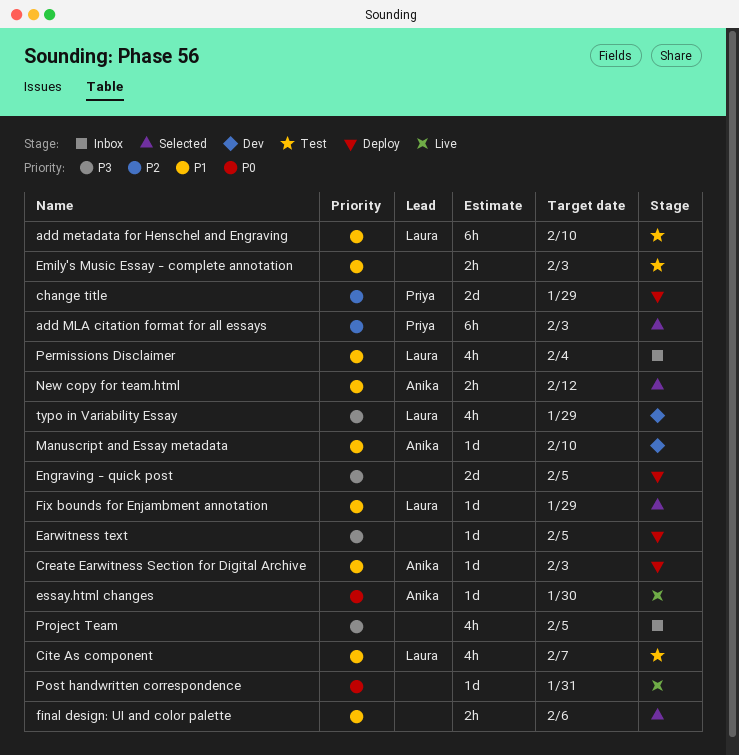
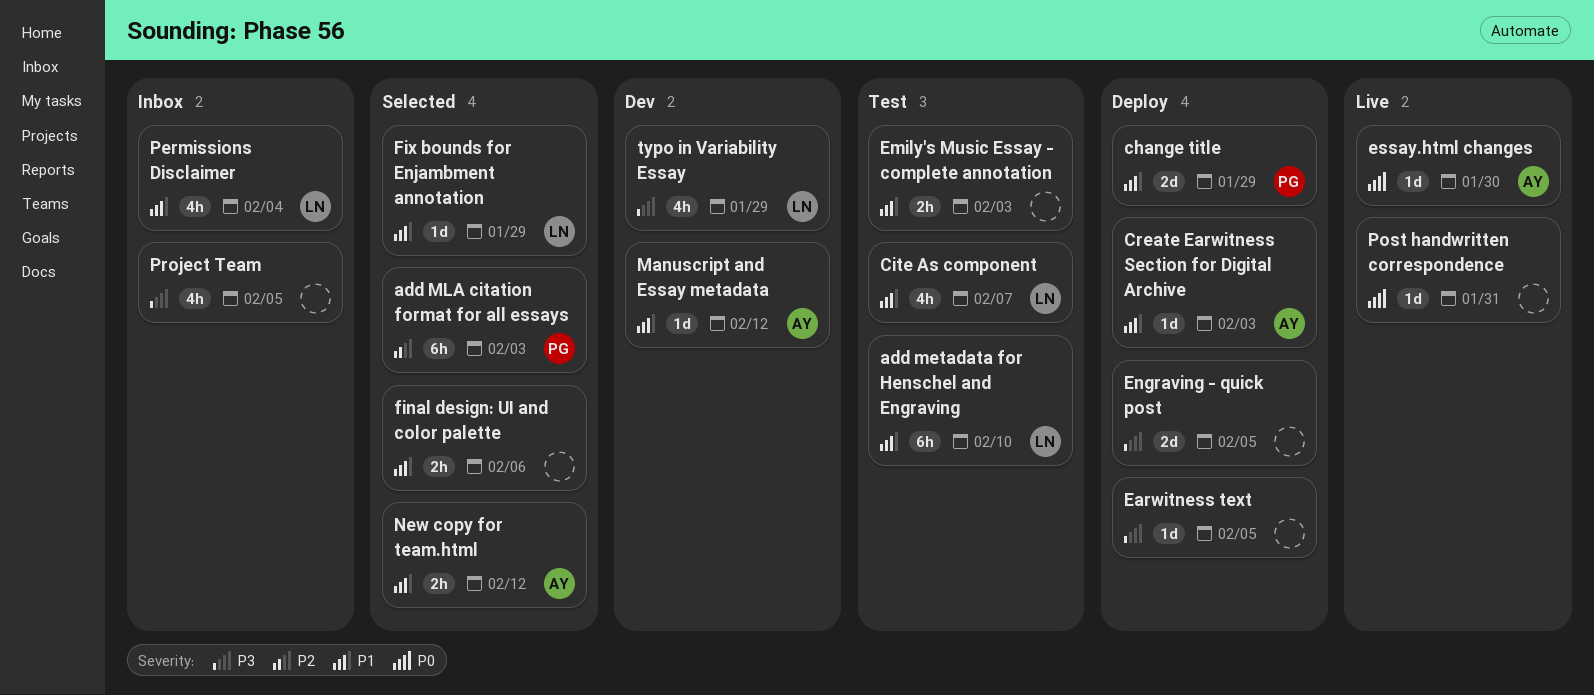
change title, priority: P2 -> P1
Manuscript and Essay metadata, due: Feb 10 -> Feb 12

